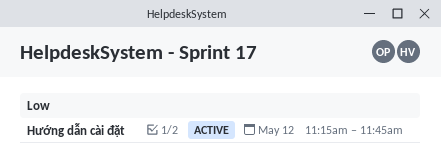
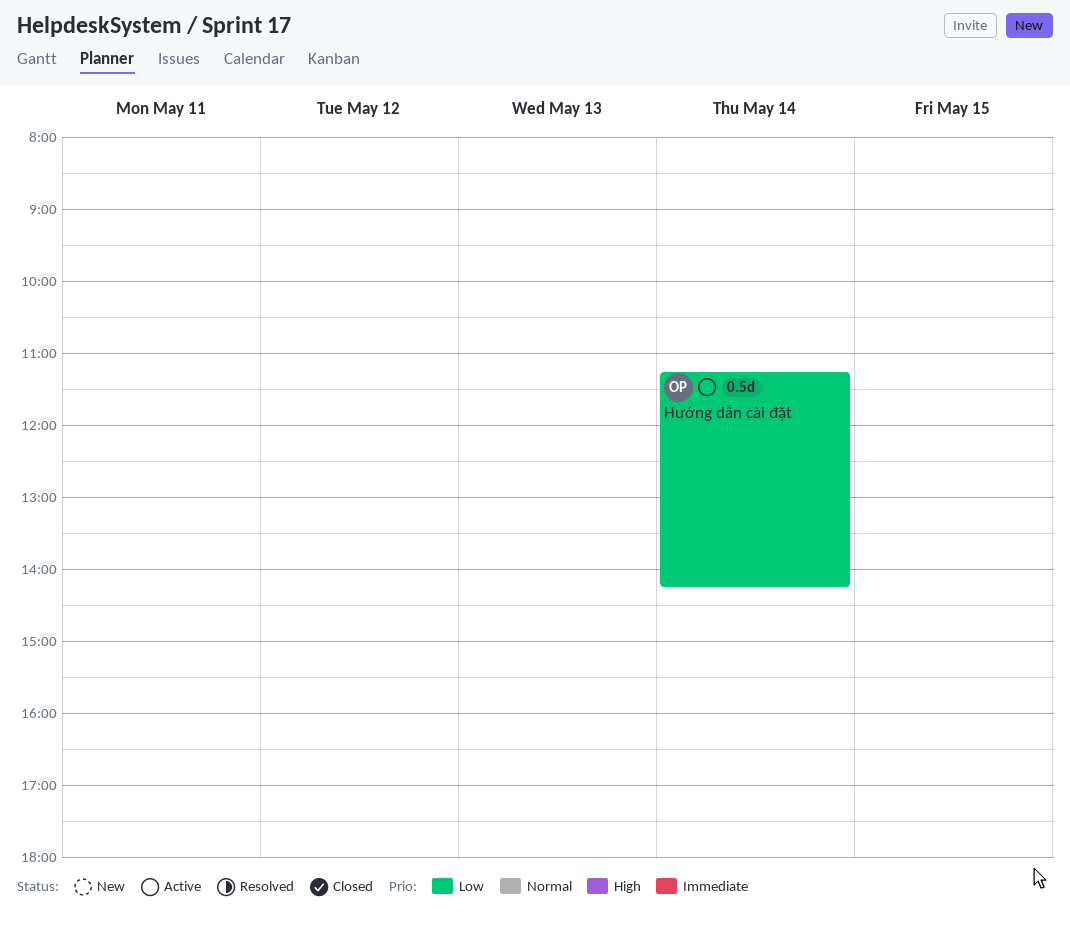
Hướng dẫn cài đặt, day: May 12 -> May 14
Hướng dẫn cài đặt, ends: 11:45 -> 14:15

